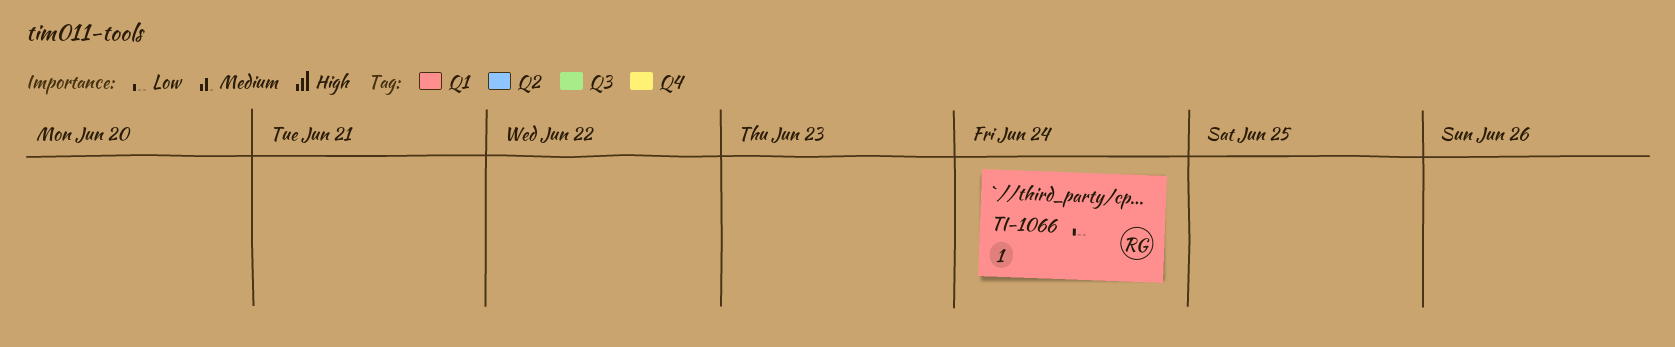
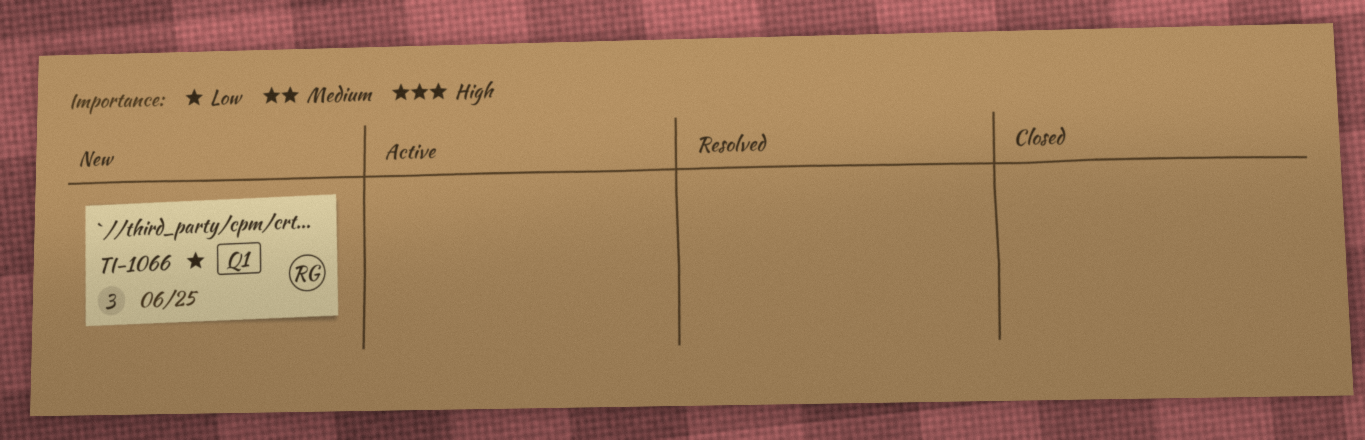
TI-1066, estimate: 1 -> 3
TI-1066, due: Jun 24 -> Jun 25

